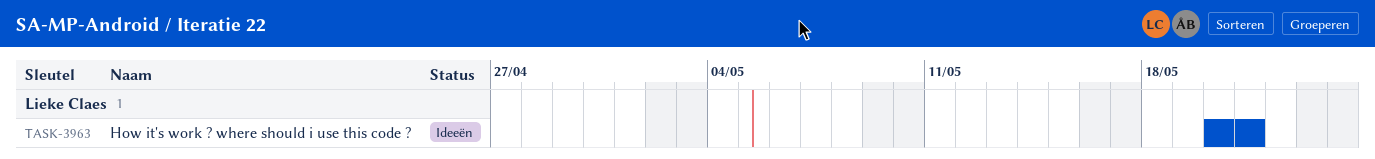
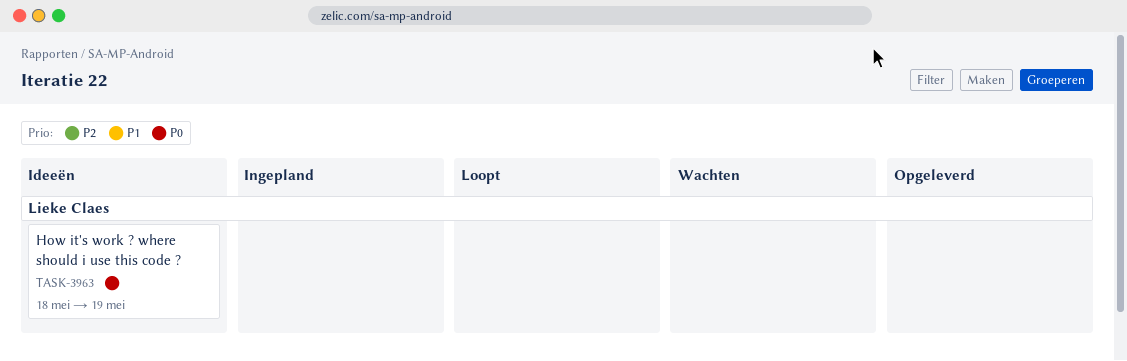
TASK-3963, start: May 20 -> May 18
TASK-3963, due: May 21 -> May 19

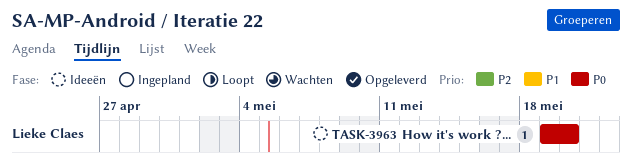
TASK-3963, start: May 18 -> May 19
TASK-3963, due: May 19 -> May 20

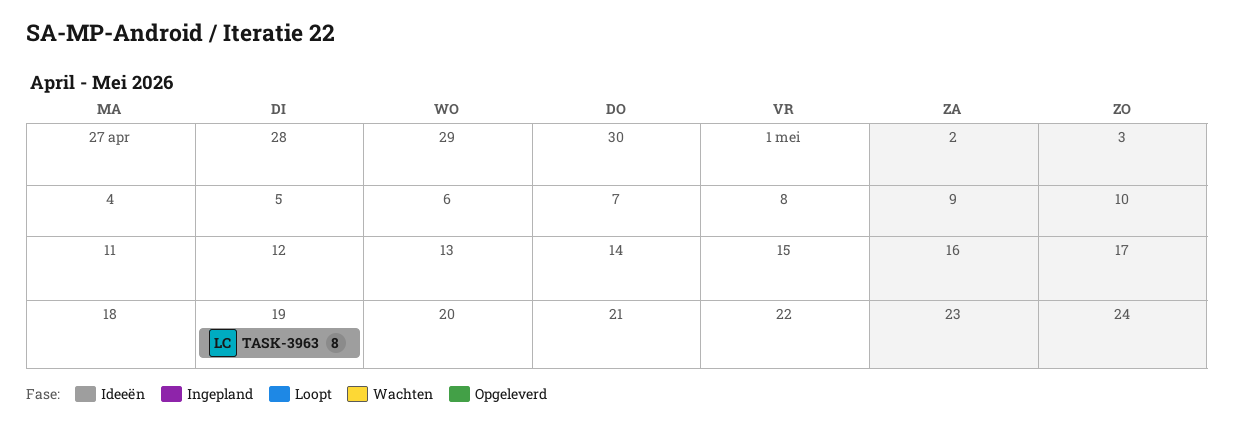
TASK-3963, estimate: 1 -> 8
TASK-3963, due: May 20 -> May 19

